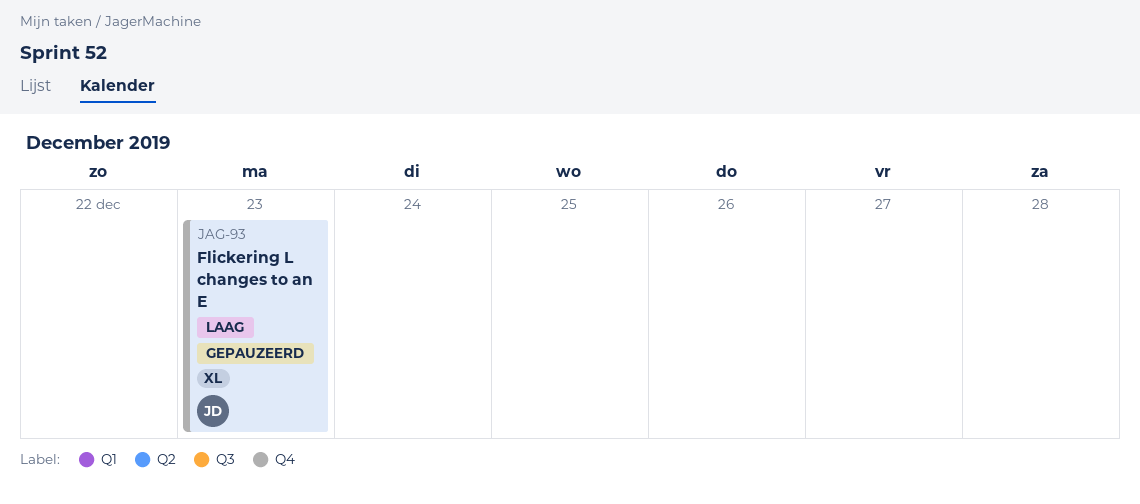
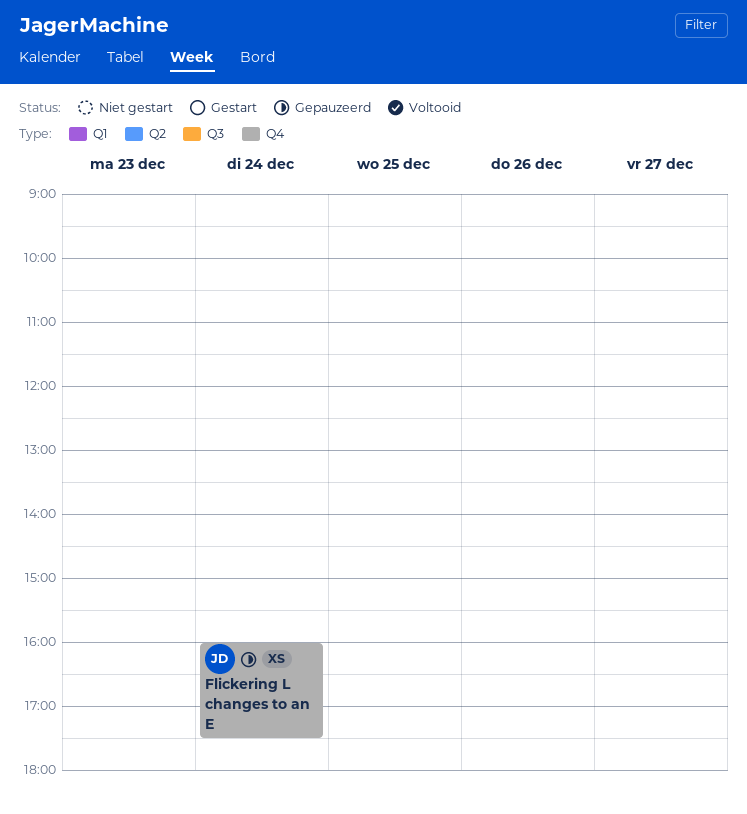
Flickering L changes to an E, estimate: XL -> XS
Flickering L changes to an E, day: Dec 23 -> Dec 24

